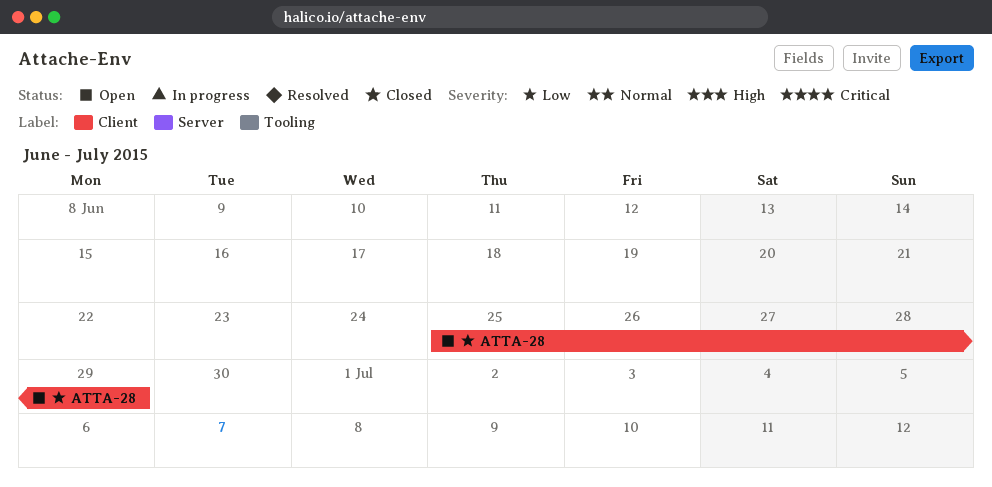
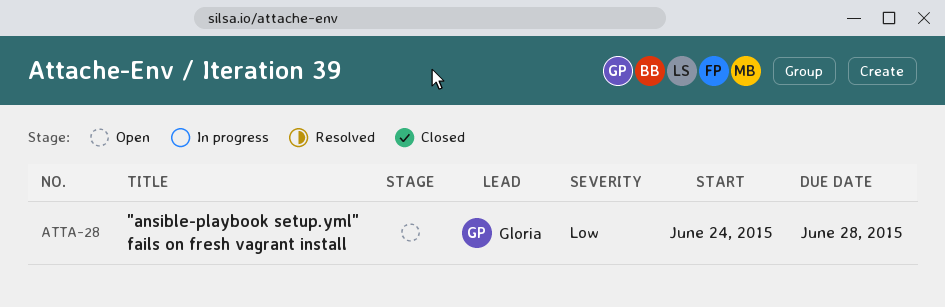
ATTA-28, start: Jun 25 -> Jun 24
ATTA-28, due: Jun 29 -> Jun 28

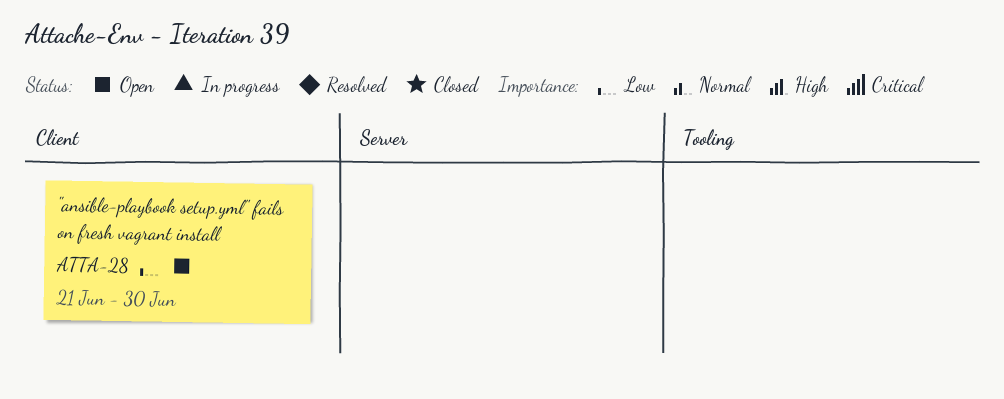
ATTA-28, start: Jun 24 -> Jun 21
ATTA-28, due: Jun 28 -> Jun 30

